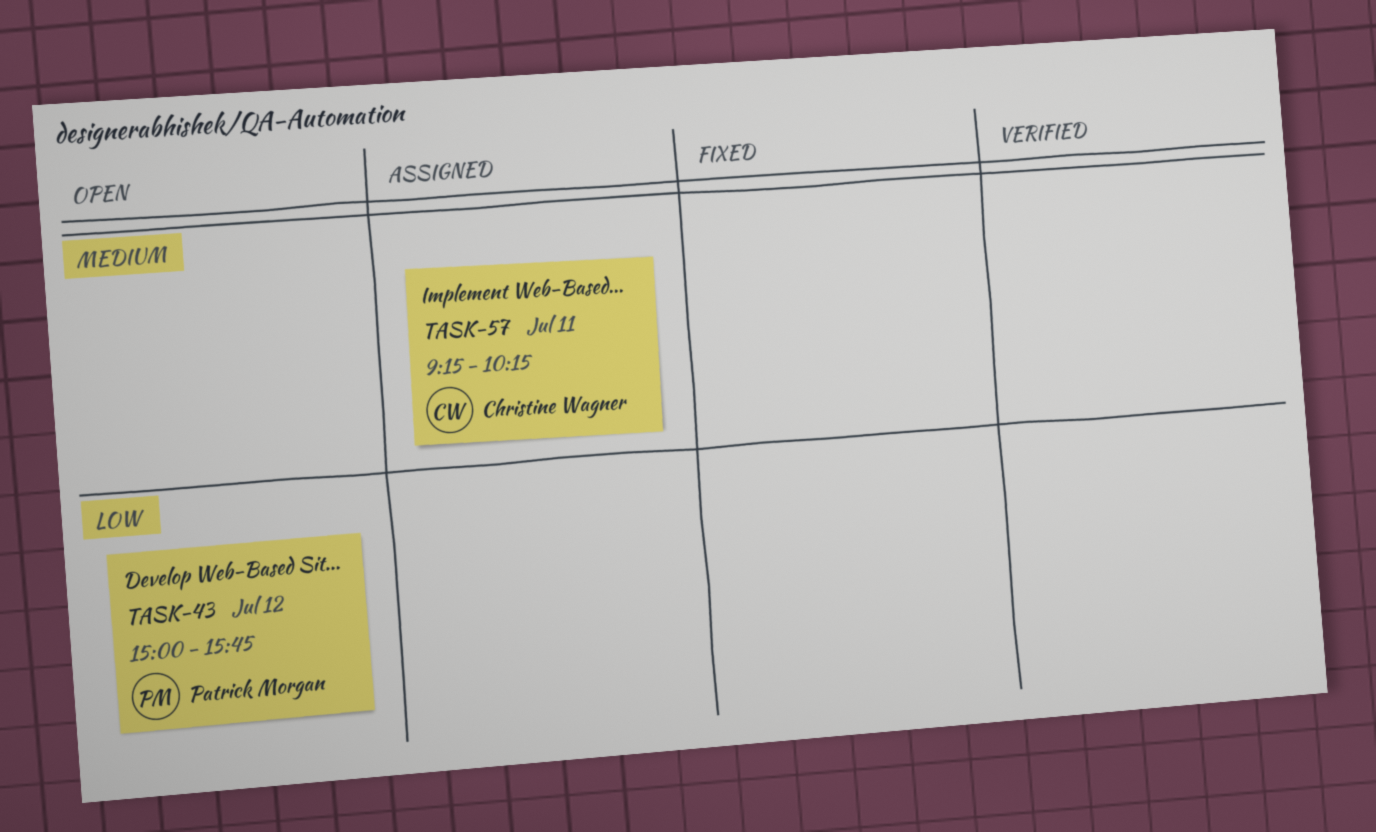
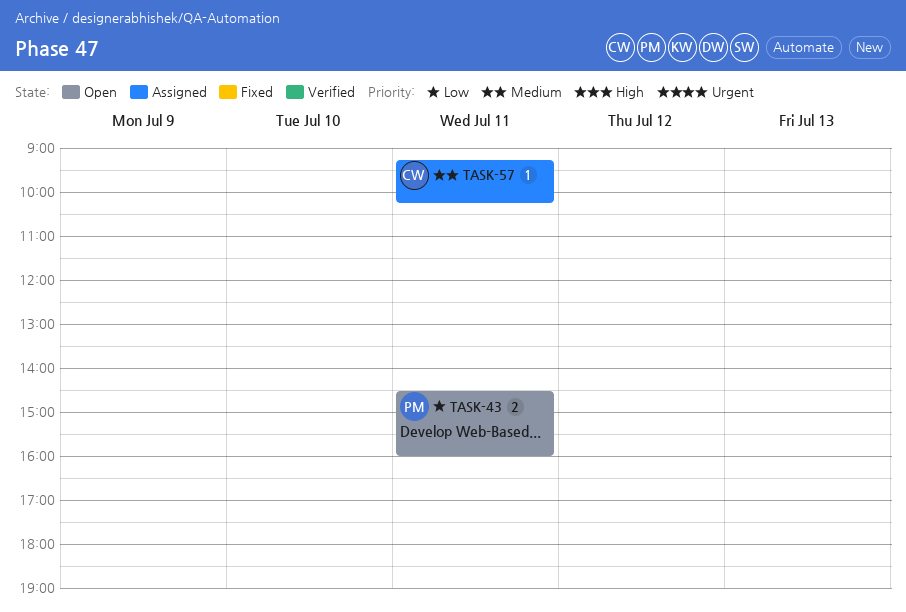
TASK-43, day: Jul 12 -> Jul 11
TASK-43, begins: 15:00 -> 14:30
TASK-43, ends: 15:45 -> 16:00

